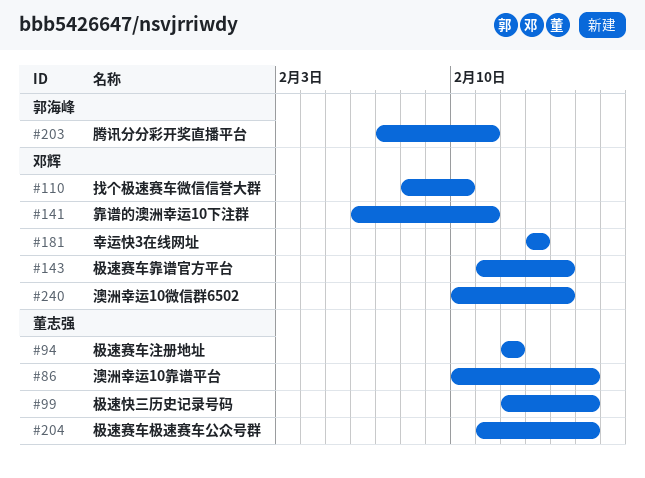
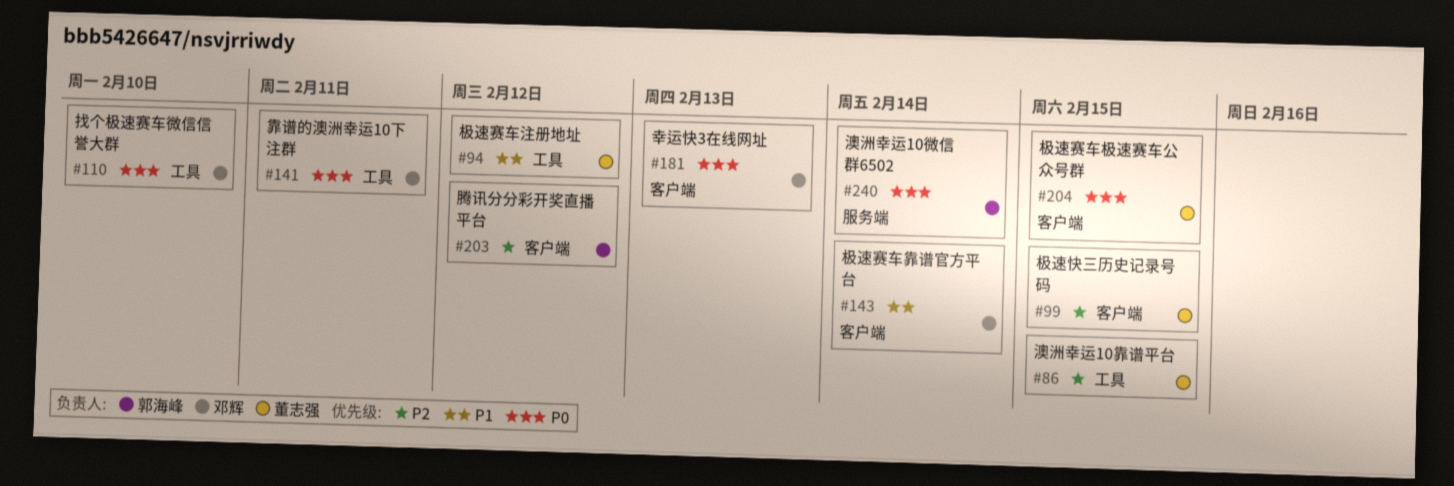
#203, due: Feb 11 -> Feb 12
#240, owner: 邓辉 -> 郭海峰

